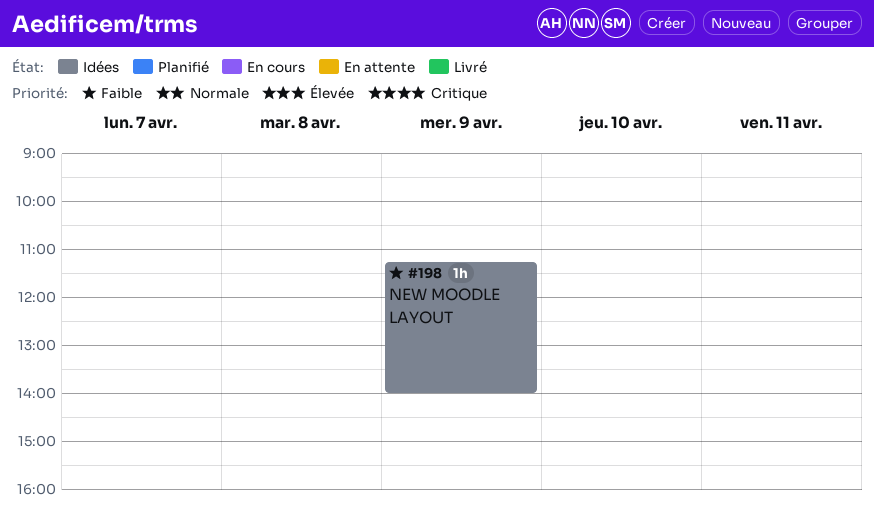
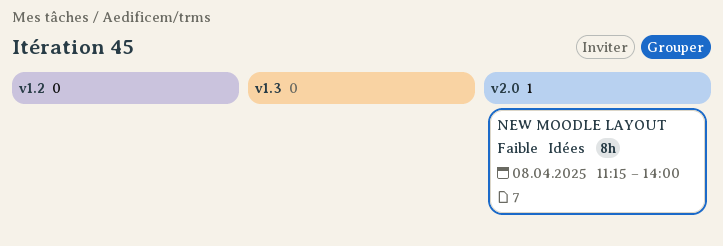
NEW MOODLE LAYOUT, estimate: 1h -> 8h
NEW MOODLE LAYOUT, day: Apr 9 -> Apr 8

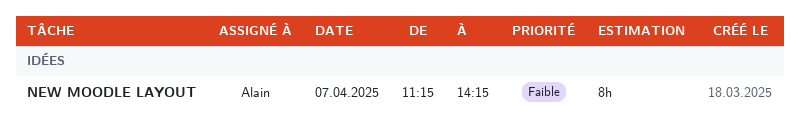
NEW MOODLE LAYOUT, day: Apr 8 -> Apr 7
NEW MOODLE LAYOUT, ends: 14:00 -> 14:15

